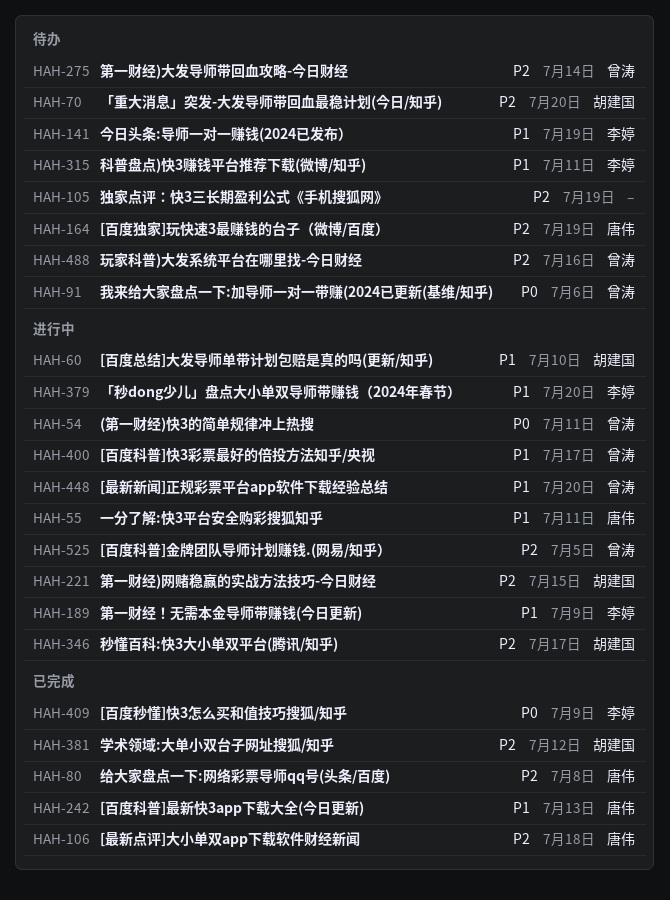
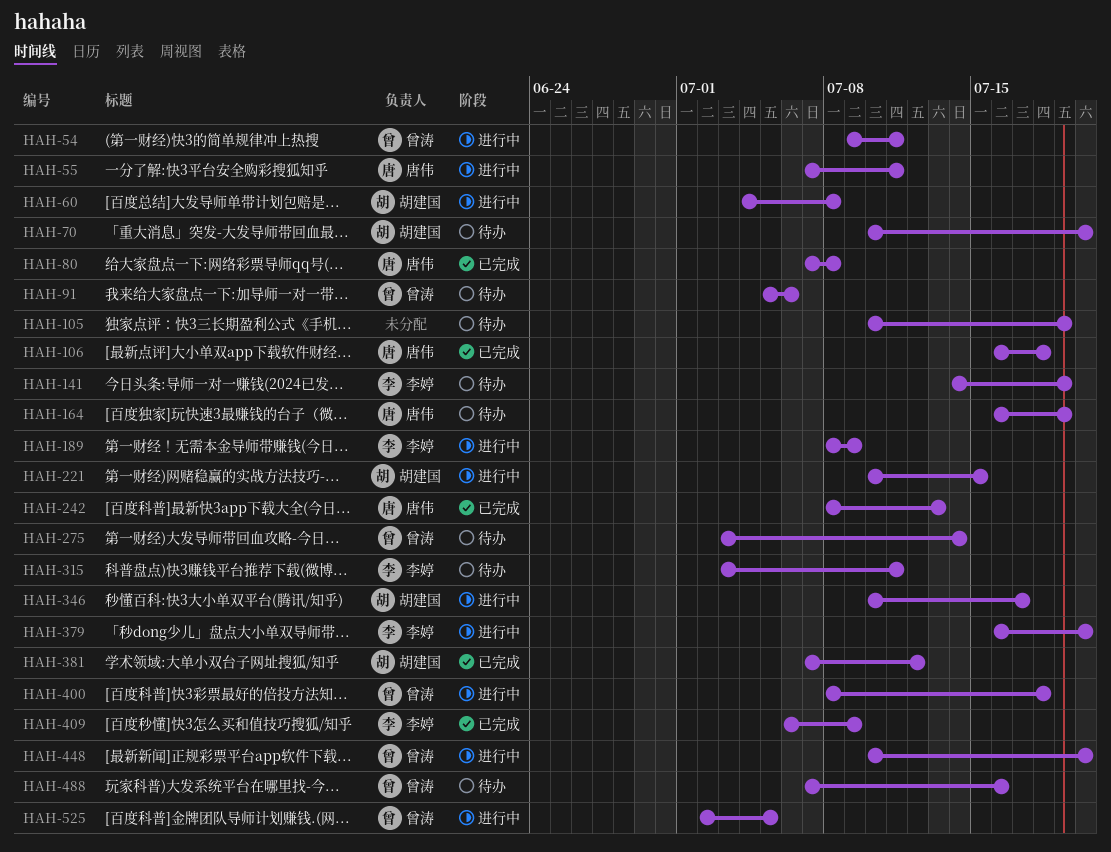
HAH-60, due: Jul 10 -> Jul 8
HAH-400, due: Jul 17 -> Jul 18

